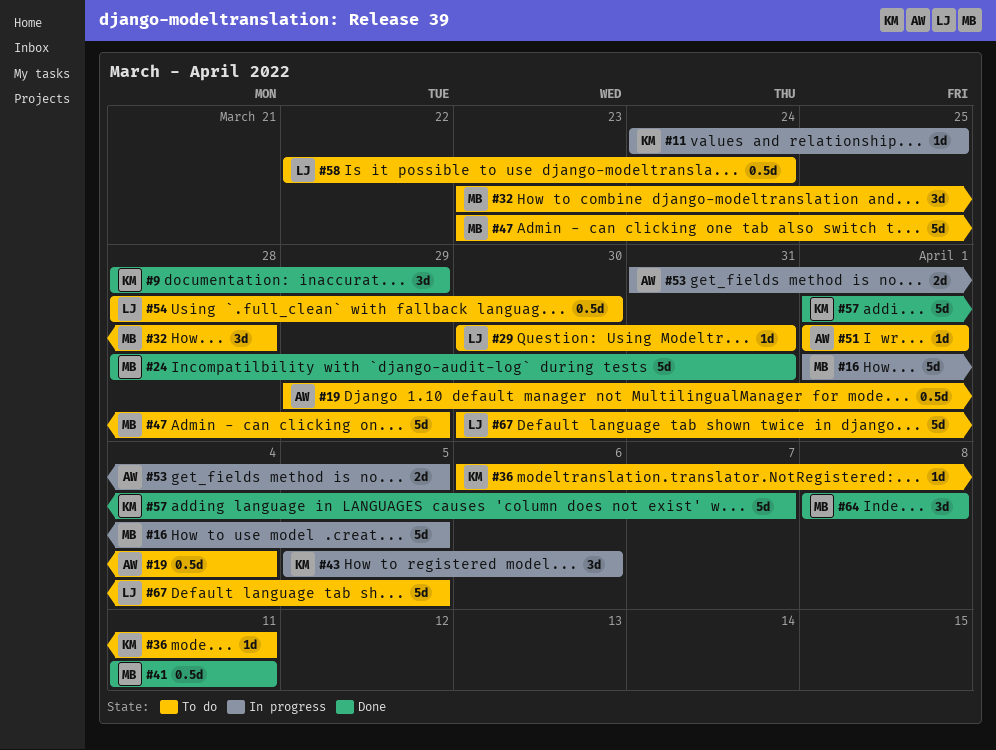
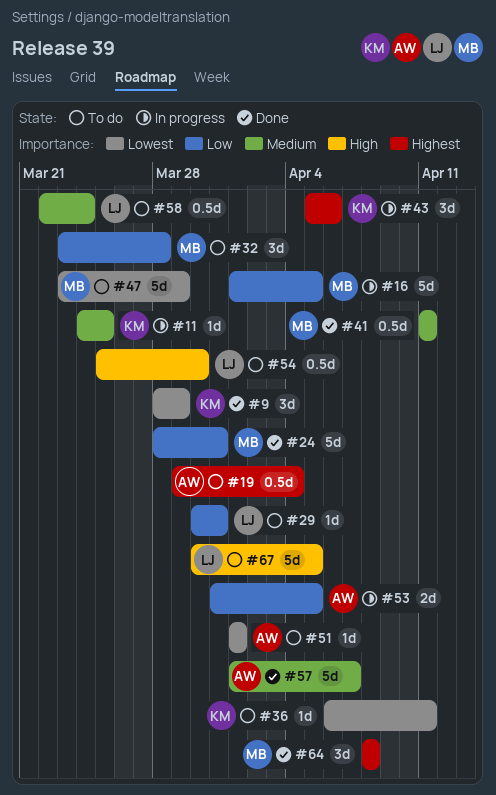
#54, start: Mar 28 -> Mar 25
#57, owner: KM -> AW

